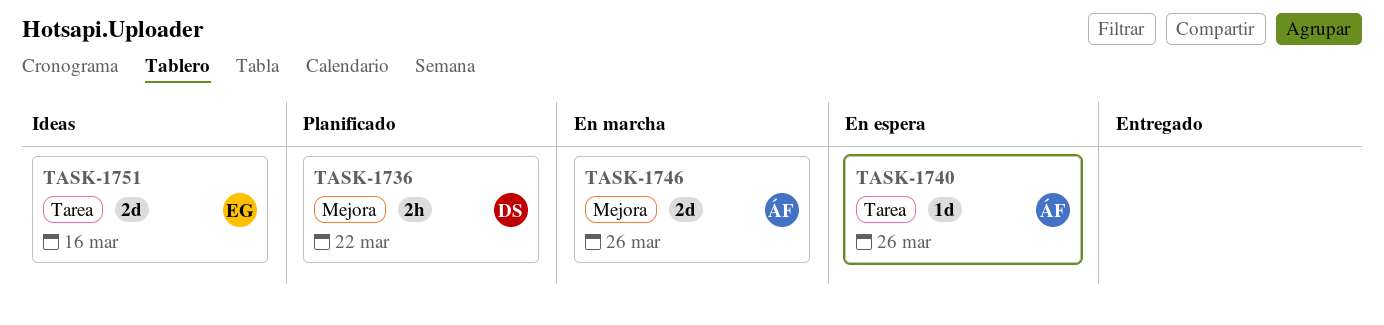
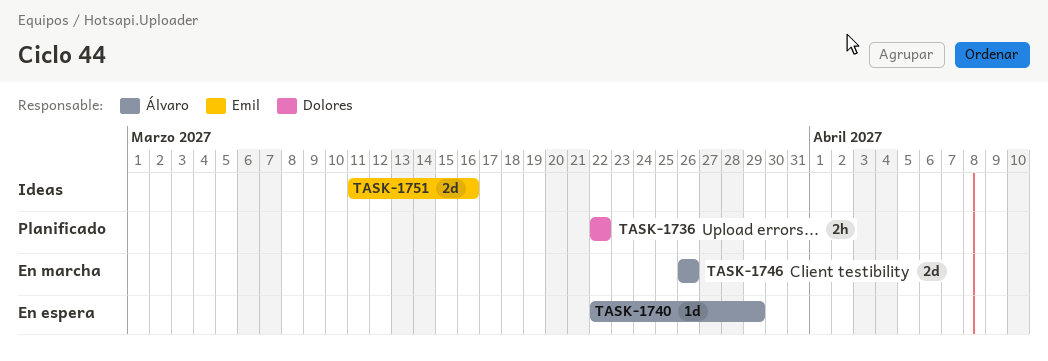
TASK-1740, due: Mar 26 -> Mar 29

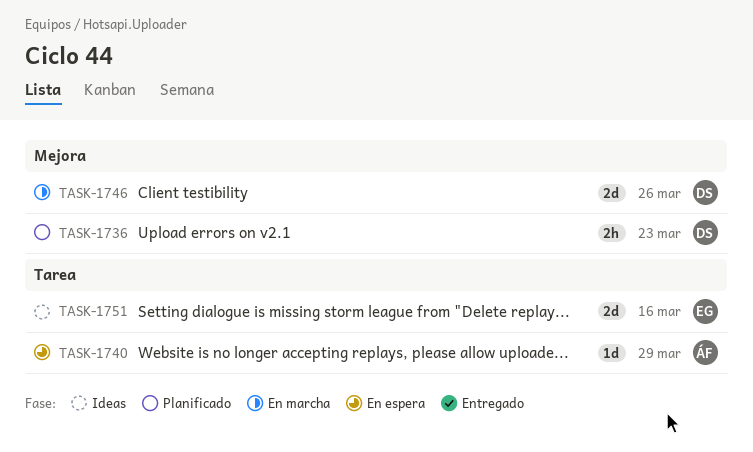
TASK-1736, due: Mar 22 -> Mar 23
TASK-1746, owner: Álvaro -> Dolores

